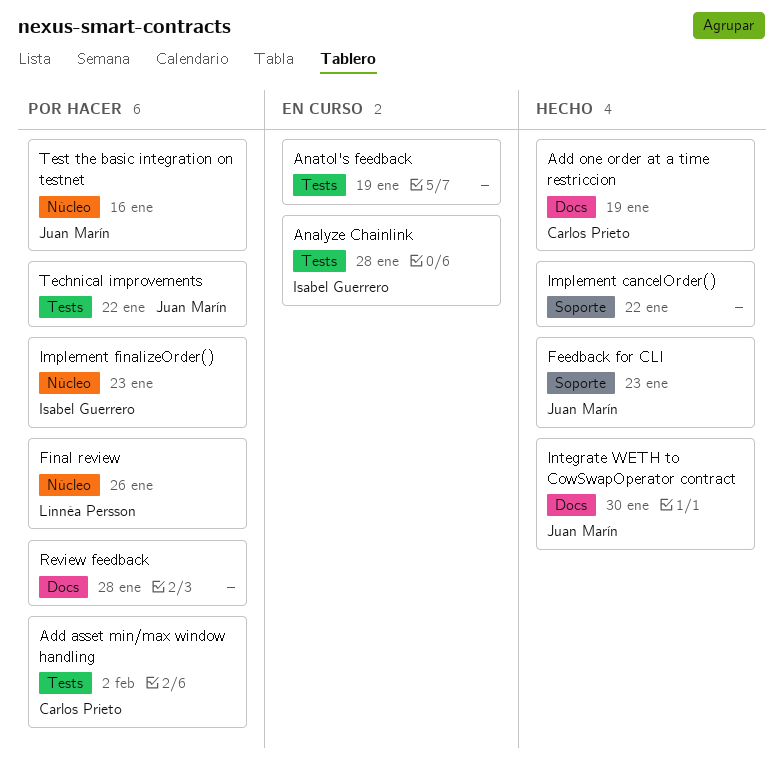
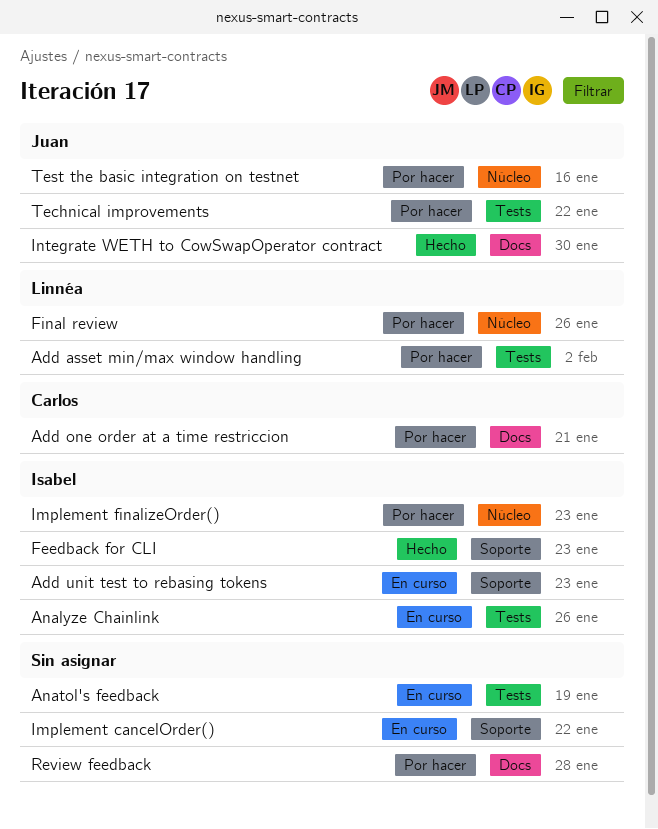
Add asset min/max window handling, owner: Carlos Prieto -> Linnéa Persson
Add one order at a time restriccion, status: Hecho -> Por hacer
Add one order at a time restriccion, due: Jan 19 -> Jan 21
Add unit test to rebasing tokens: none -> present
Analyze Chainlink, due: Jan 28 -> Jan 26
Feedback for CLI, owner: Juan Marín -> Isabel Guerrero
Implement cancelOrder(), status: Hecho -> En curso

